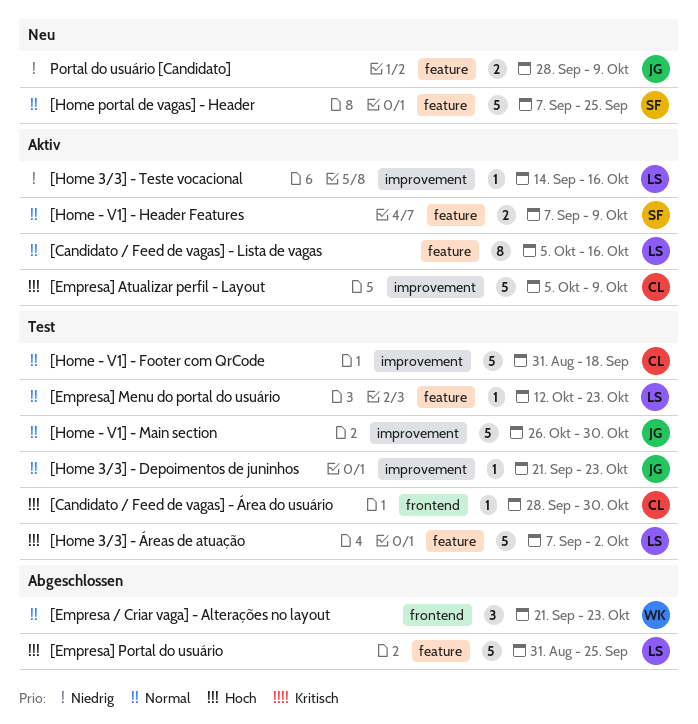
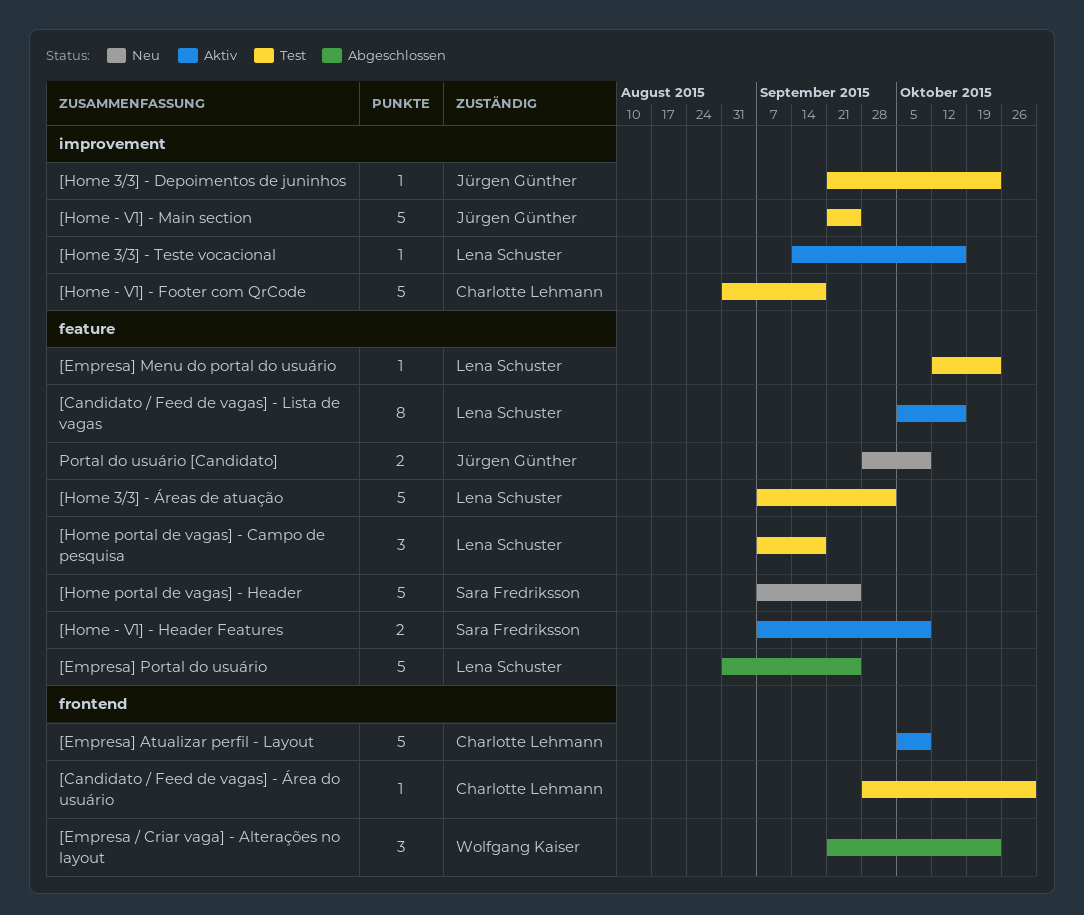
[Empresa] Atualizar perfil - Layout, label: improvement -> frontend
[Home - V1] - Main section, start: Oct 26 -> Sep 21
[Home - V1] - Main section, due: Oct 30 -> Sep 25
[Home portal de vagas] - Campo de pesquisa: none -> present

